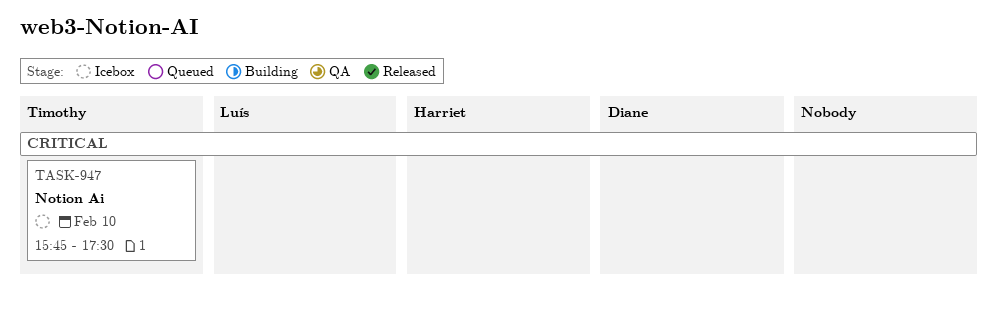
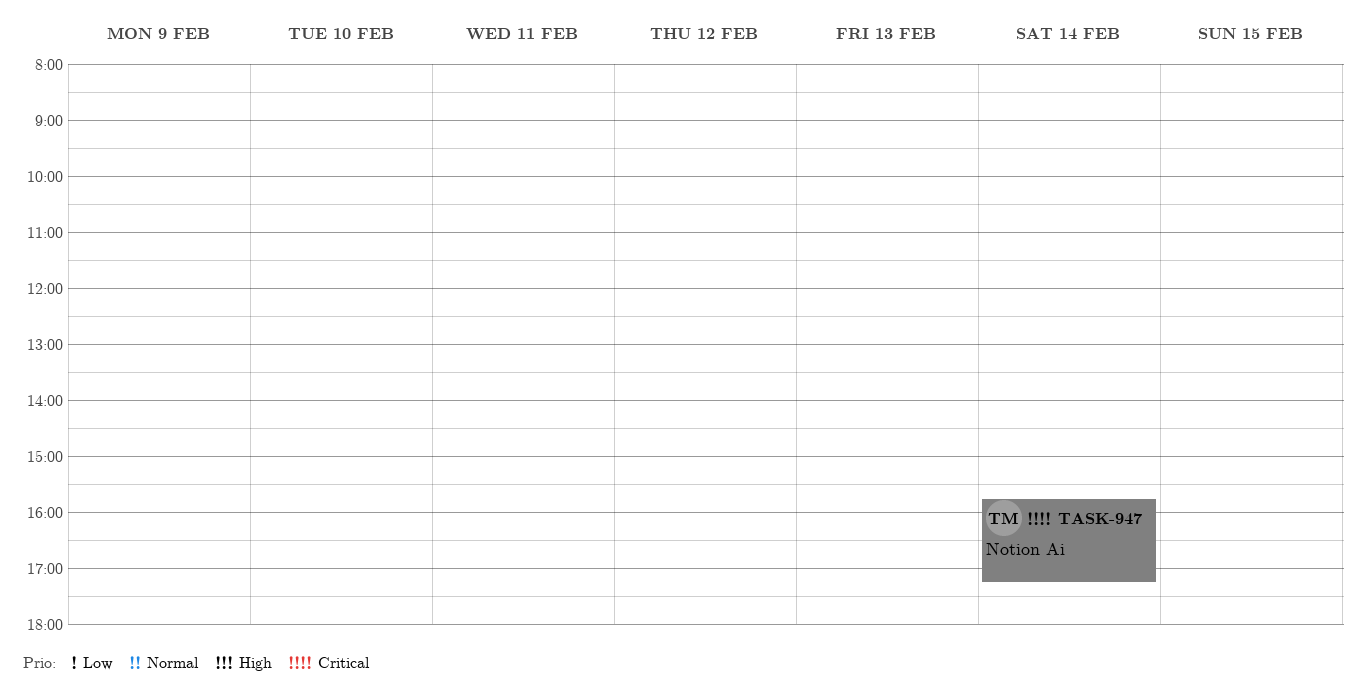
TASK-947, day: Feb 10 -> Feb 14
TASK-947, ends: 17:30 -> 17:15

